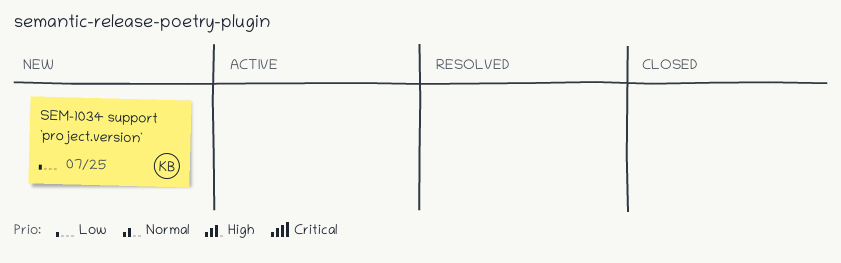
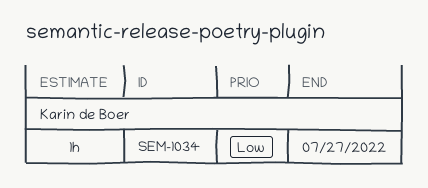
SEM-1034, due: Jul 25 -> Jul 27

